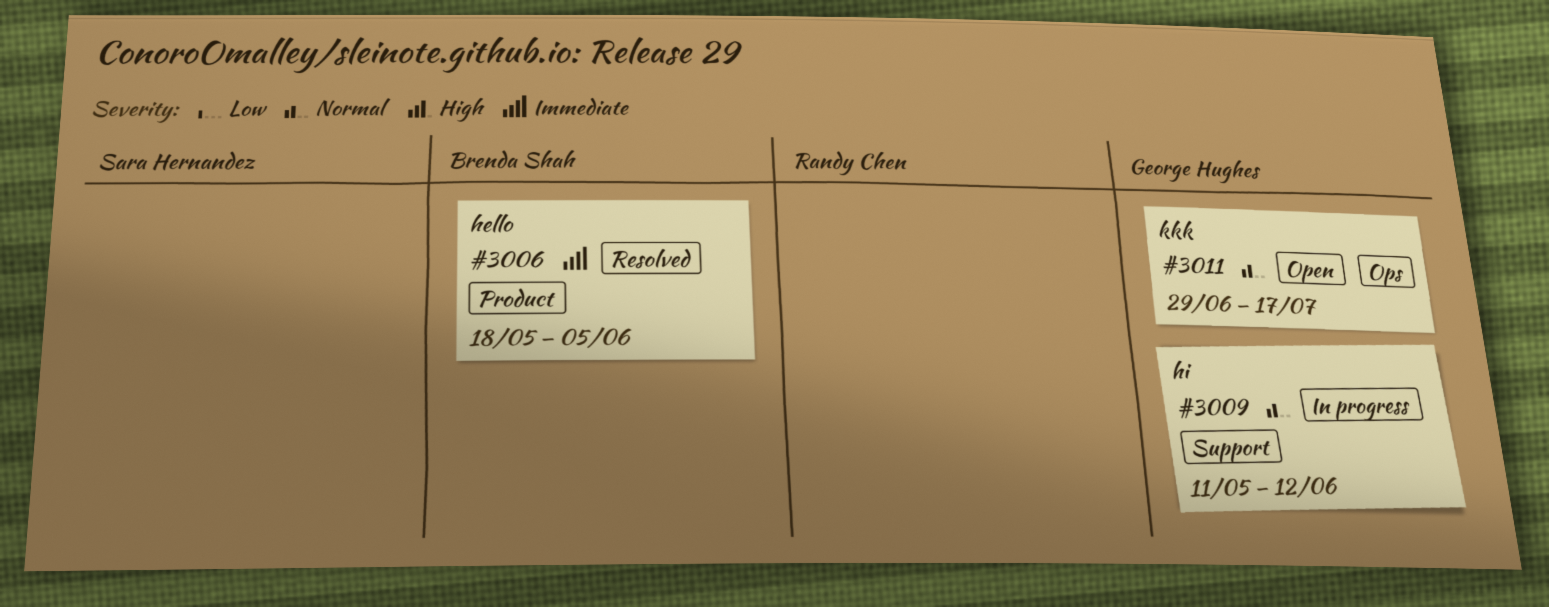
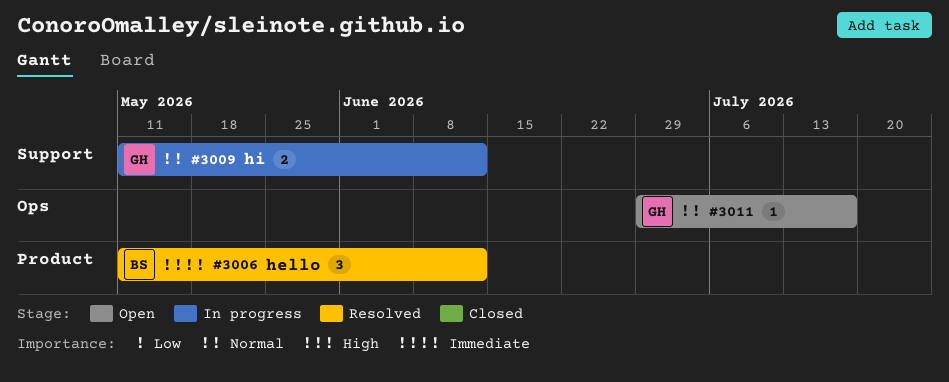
#3006, start: May 18 -> May 11
#3006, due: Jun 5 -> Jun 12

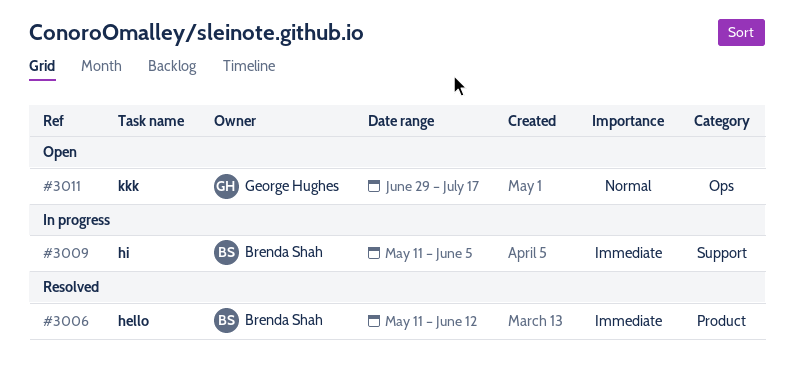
#3009, owner: George Hughes -> Brenda Shah
#3009, priority: Normal -> Immediate
#3009, due: Jun 12 -> Jun 5

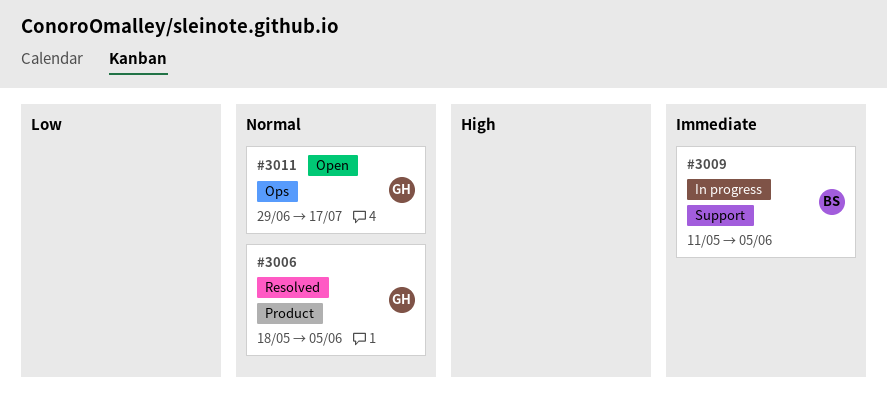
#3006, owner: Brenda Shah -> George Hughes
#3006, priority: Immediate -> Normal
#3006, start: May 11 -> May 18
#3006, due: Jun 12 -> Jun 5

